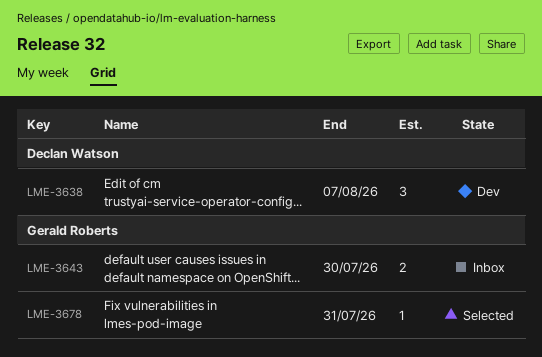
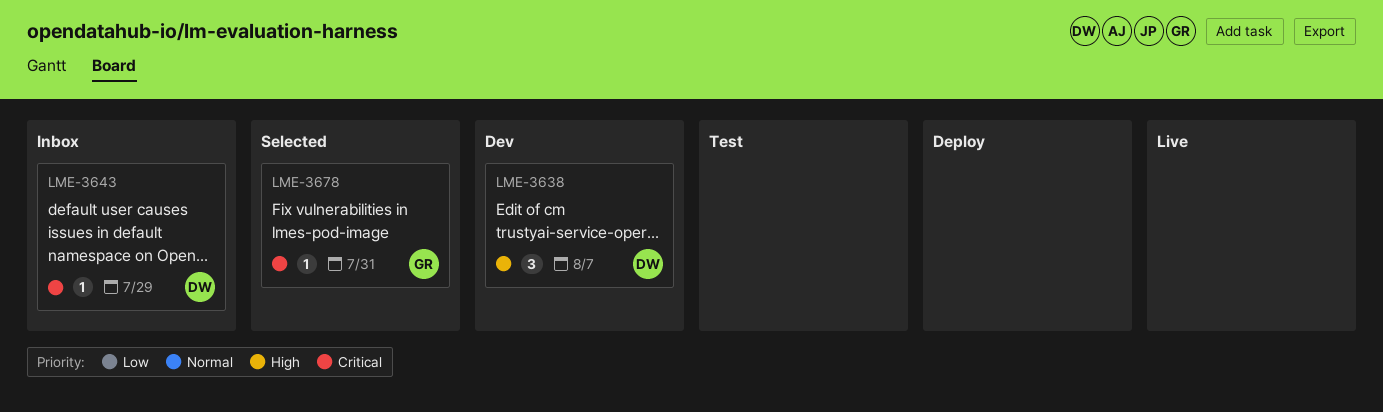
LME-3643, owner: Gerald Roberts -> Declan Watson
LME-3643, estimate: 2 -> 1
LME-3643, due: Jul 30 -> Jul 29

